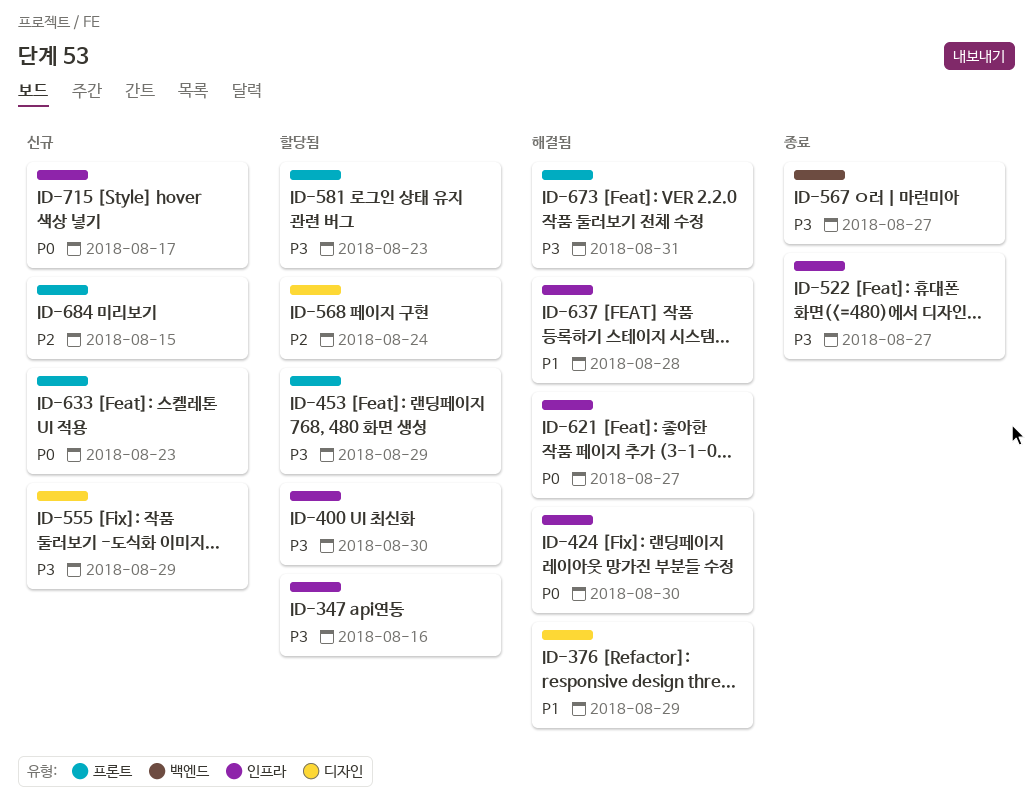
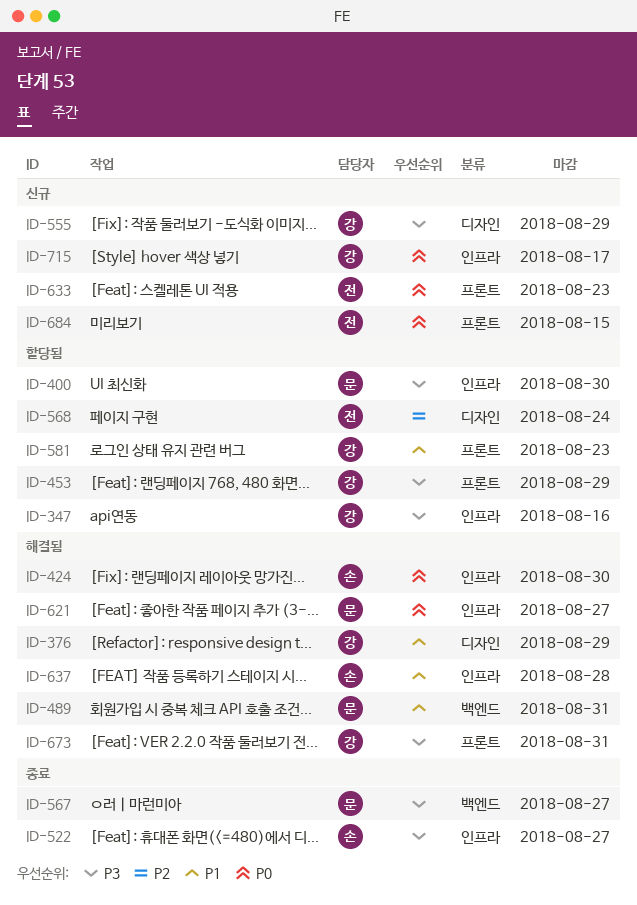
ID-489: none -> present
ID-581, priority: P3 -> P1
ID-684, priority: P2 -> P0

